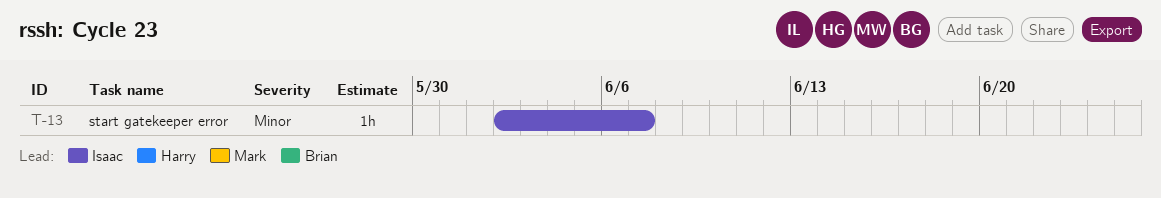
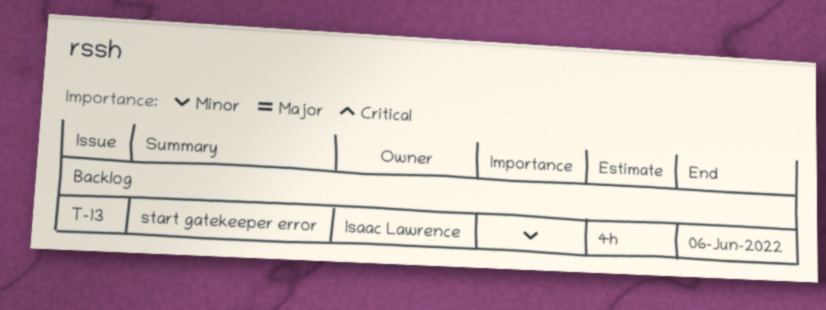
T-13, estimate: 1h -> 4h
T-13, due: Jun 7 -> Jun 6

